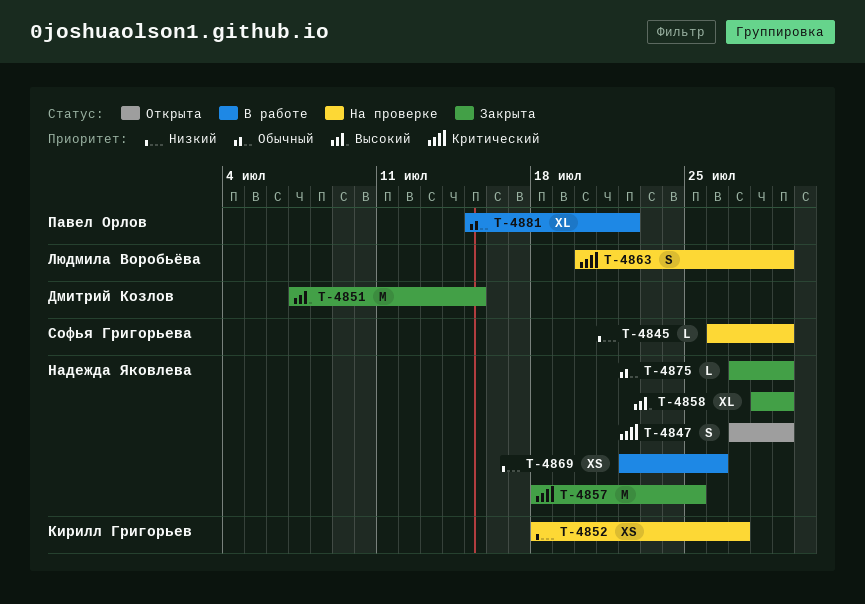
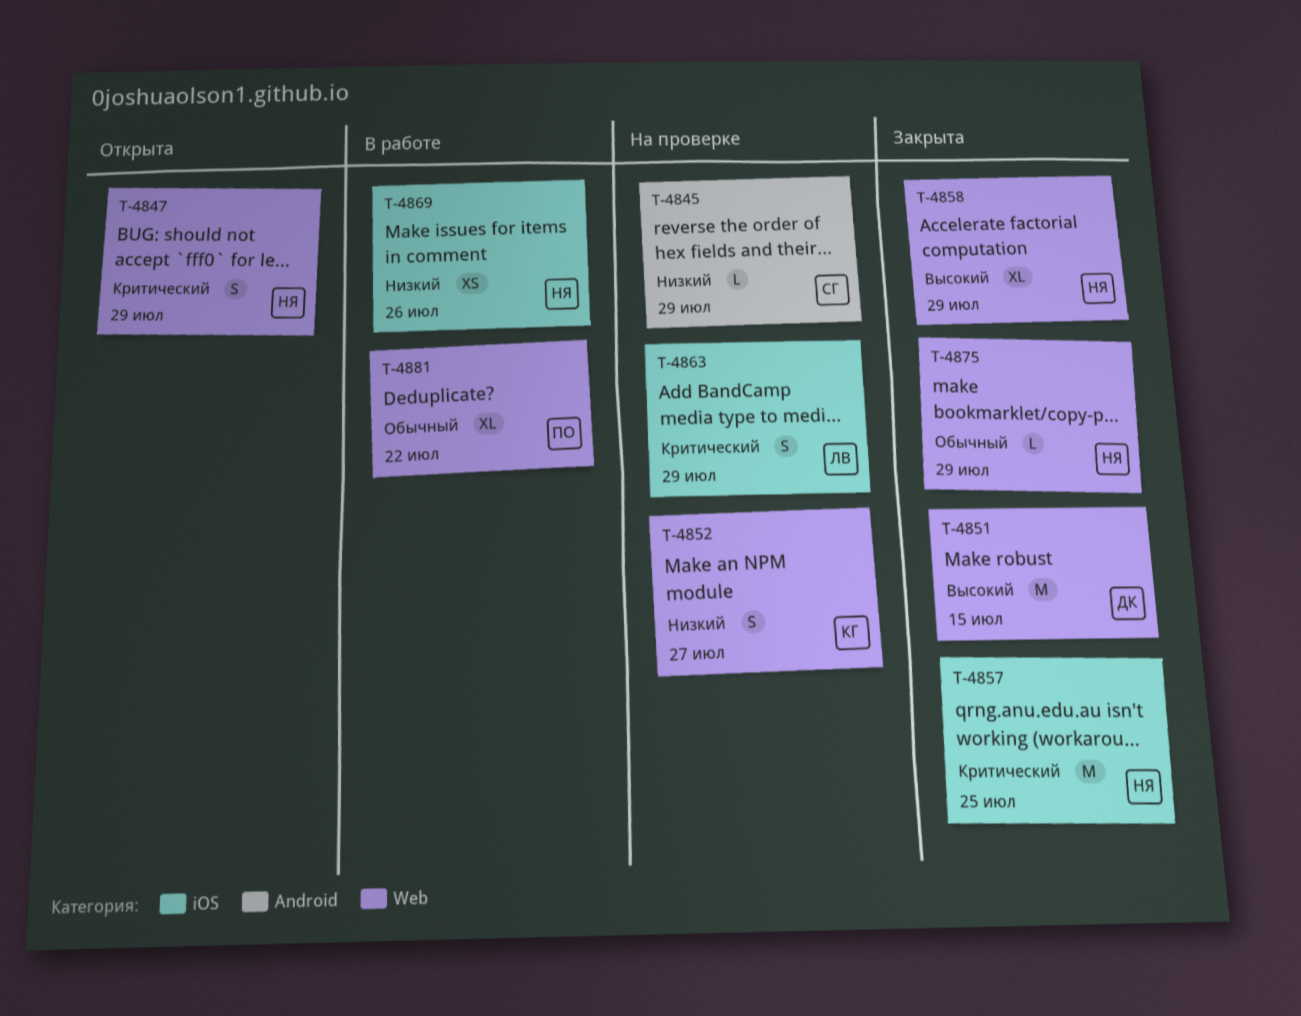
T-4852, estimate: XS -> S

